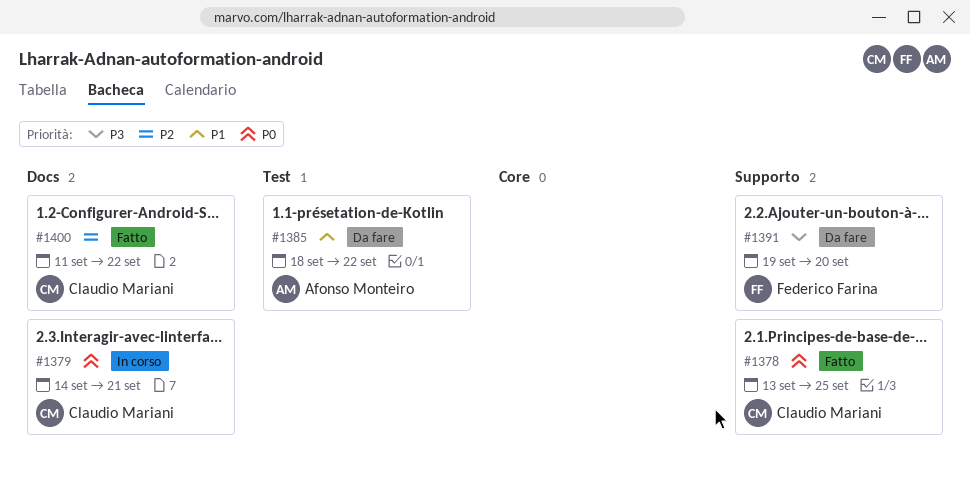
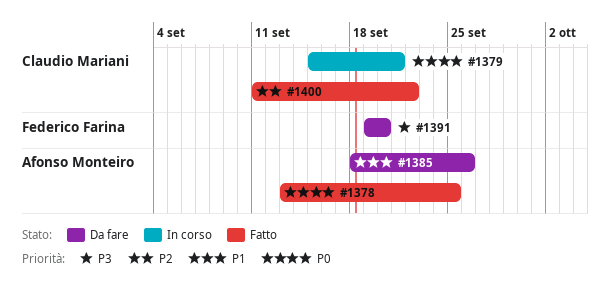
#1378, owner: Claudio Mariani -> Afonso Monteiro
#1379, start: Sep 14 -> Sep 15
#1385, due: Sep 22 -> Sep 26

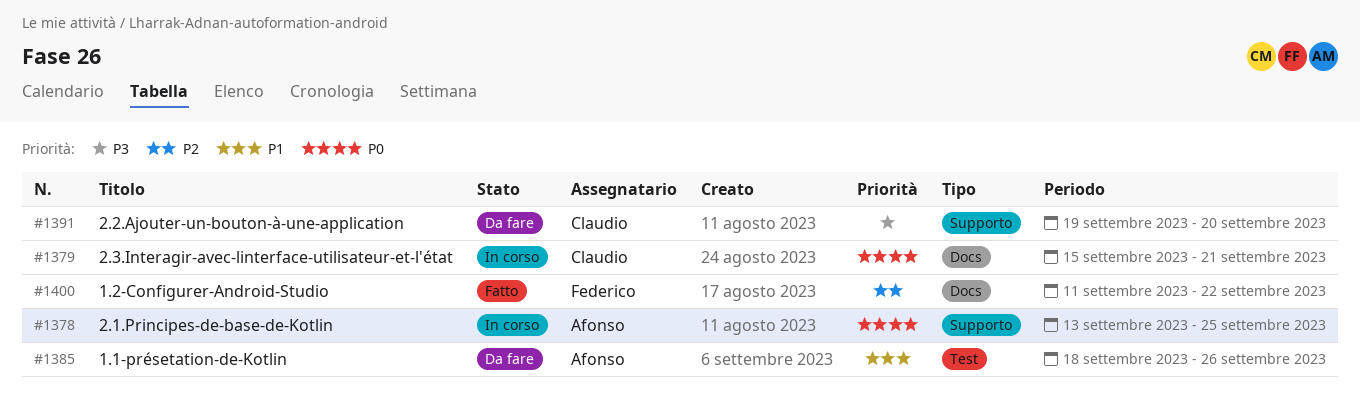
#1378, status: Fatto -> In corso
#1391, owner: Federico Farina -> Claudio Mariani
#1400, owner: Claudio Mariani -> Federico Farina

